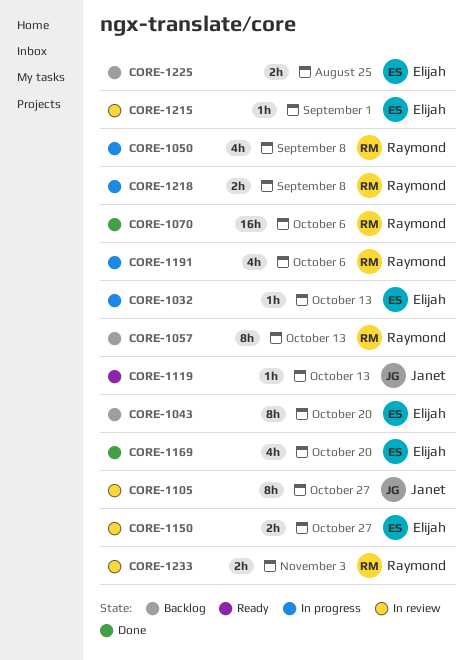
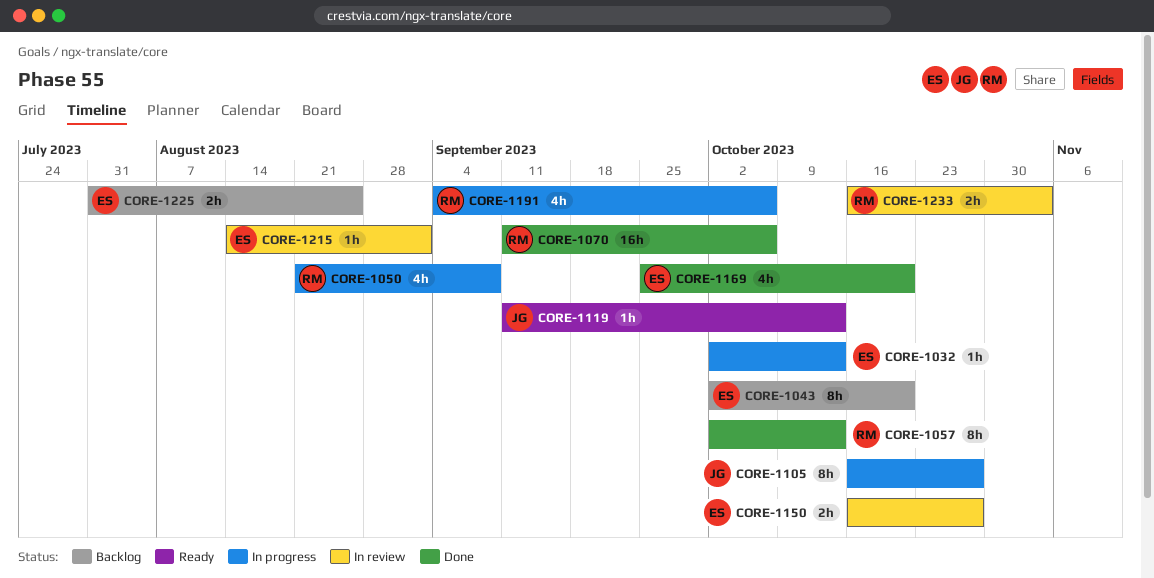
CORE-1057, status: Backlog -> Done
CORE-1105, status: In review -> In progress
CORE-1218: present -> none

